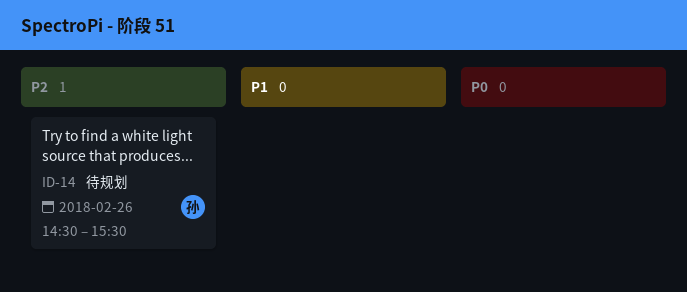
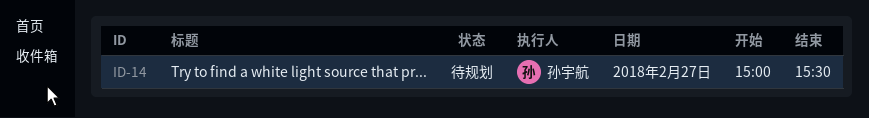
ID-14, day: Feb 26 -> Feb 27
ID-14, begins: 14:30 -> 15:00

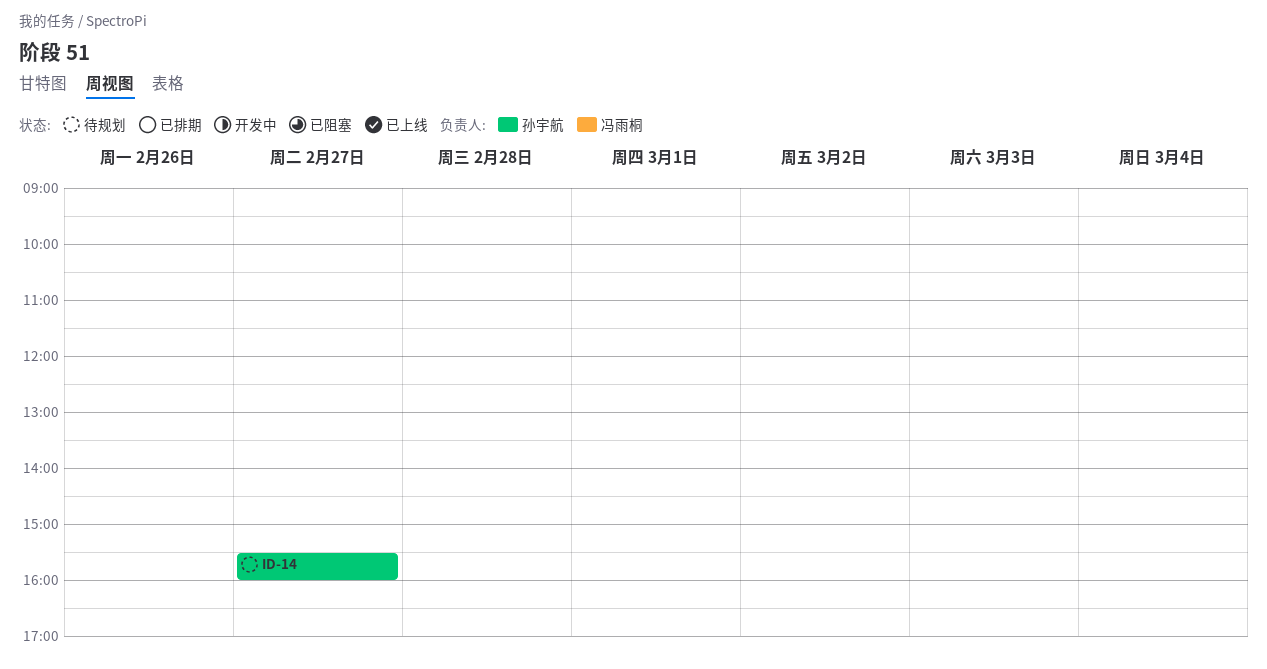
ID-14, begins: 15:00 -> 15:30
ID-14, ends: 15:30 -> 16:00

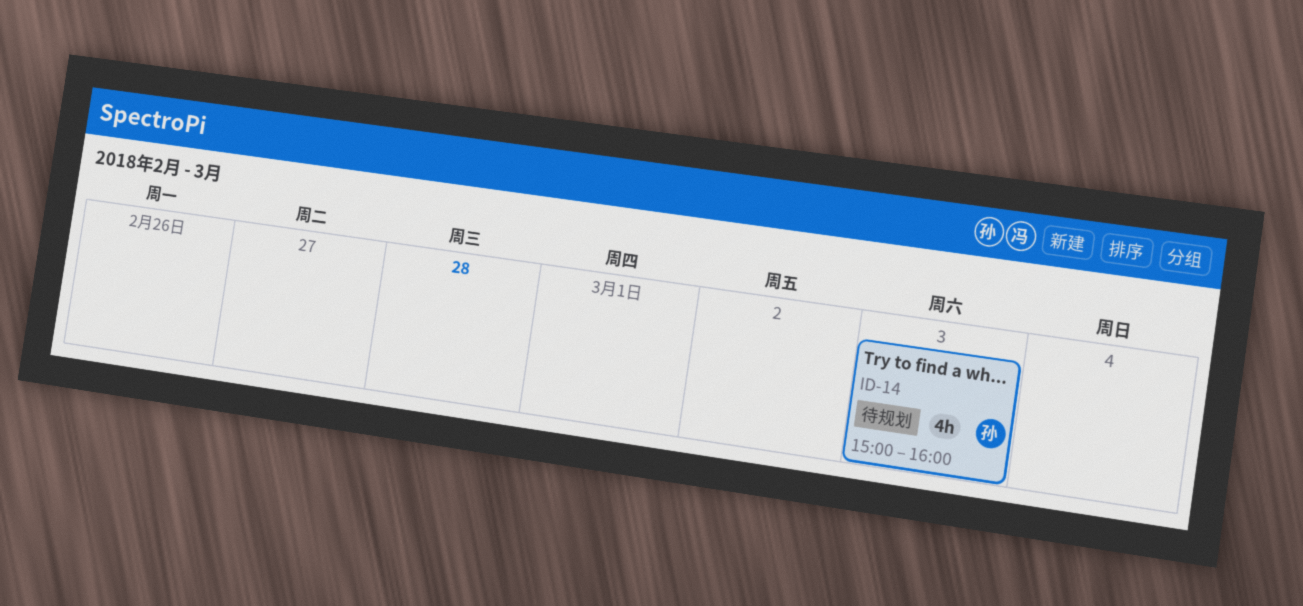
ID-14, day: Feb 27 -> Mar 3
ID-14, begins: 15:30 -> 15:00

